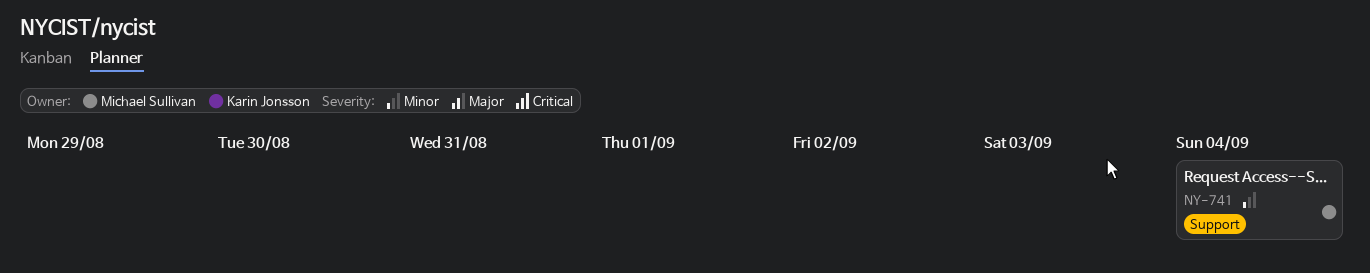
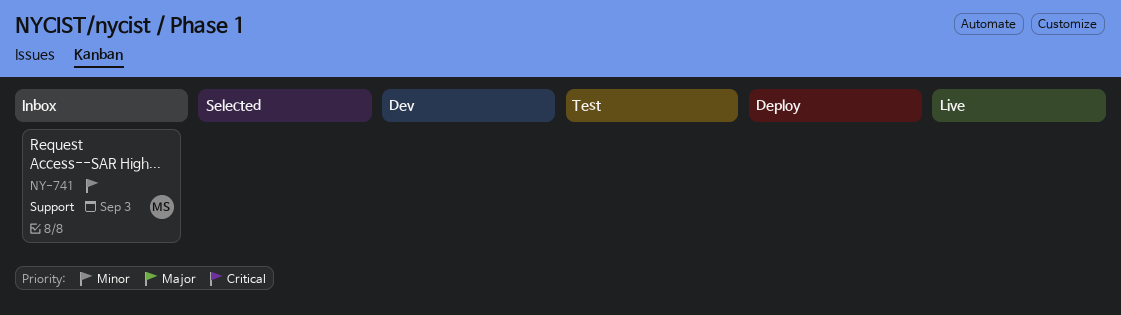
NY-741, due: Sep 4 -> Sep 3

